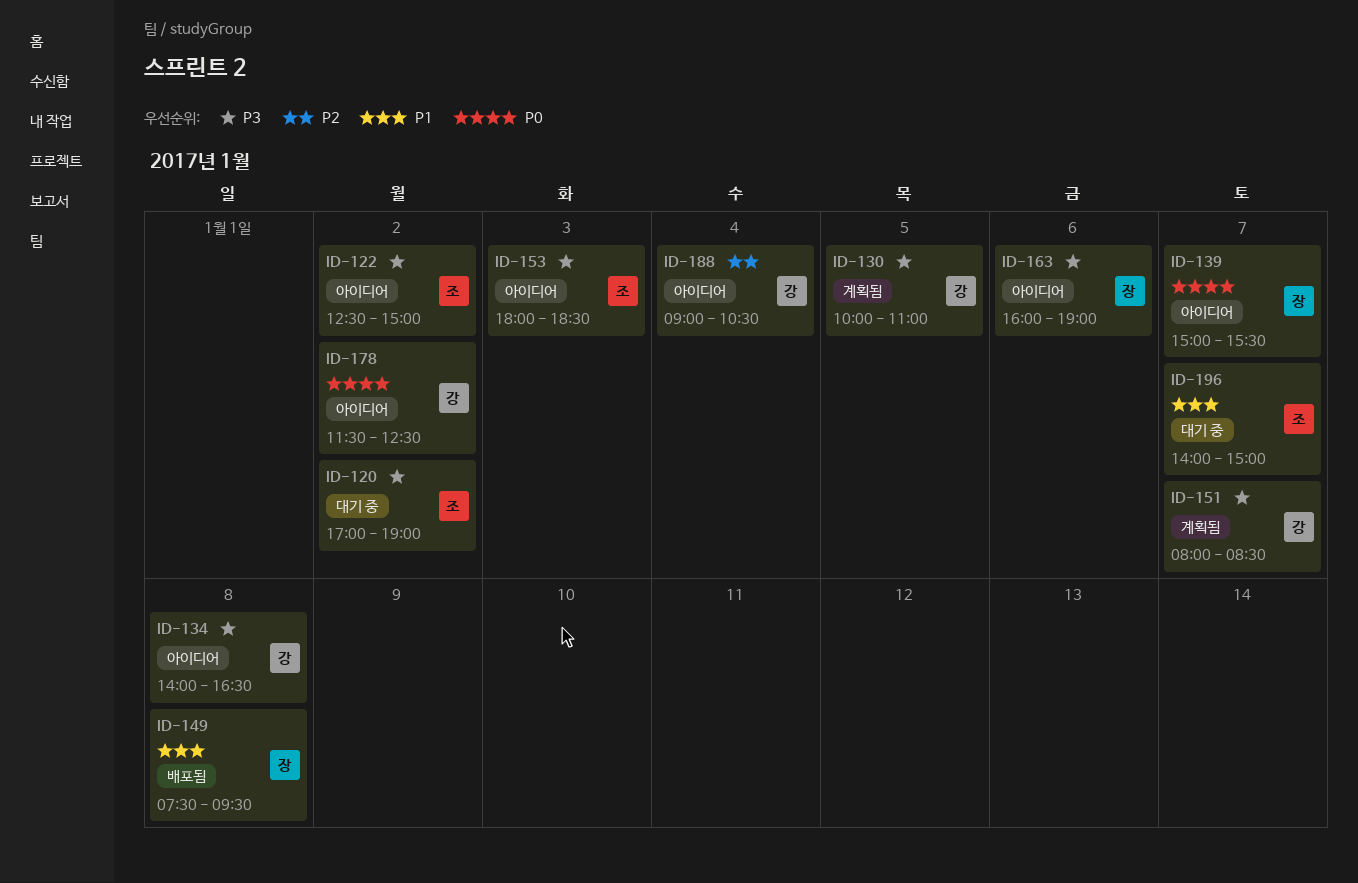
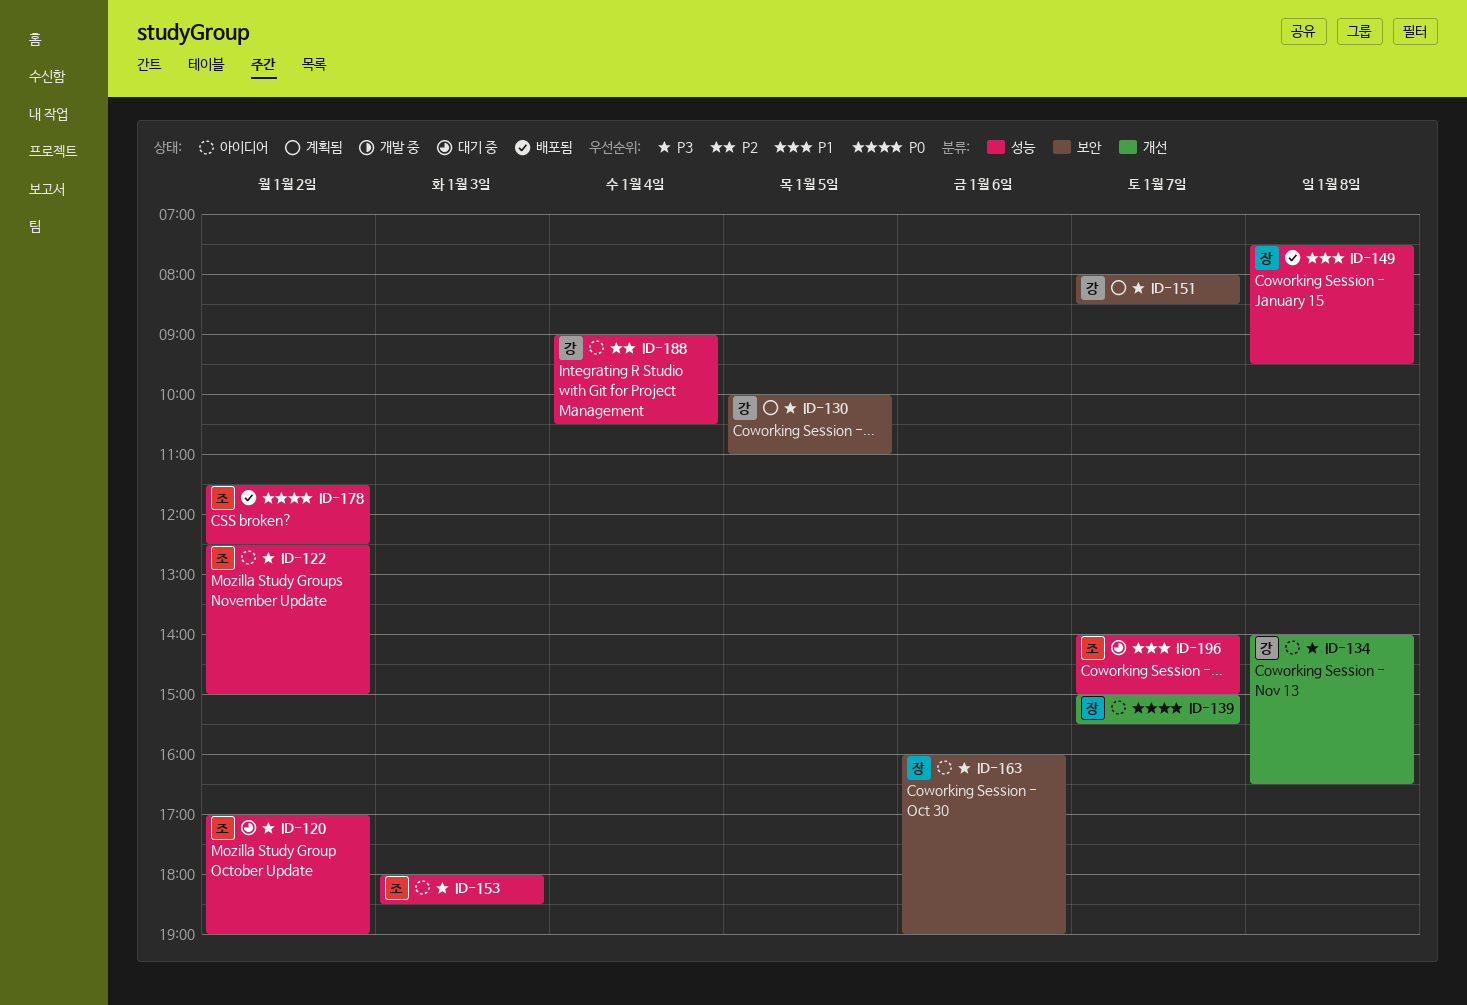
ID-178, status: 아이디어 -> 배포됨
ID-178, owner: 강 -> 조

